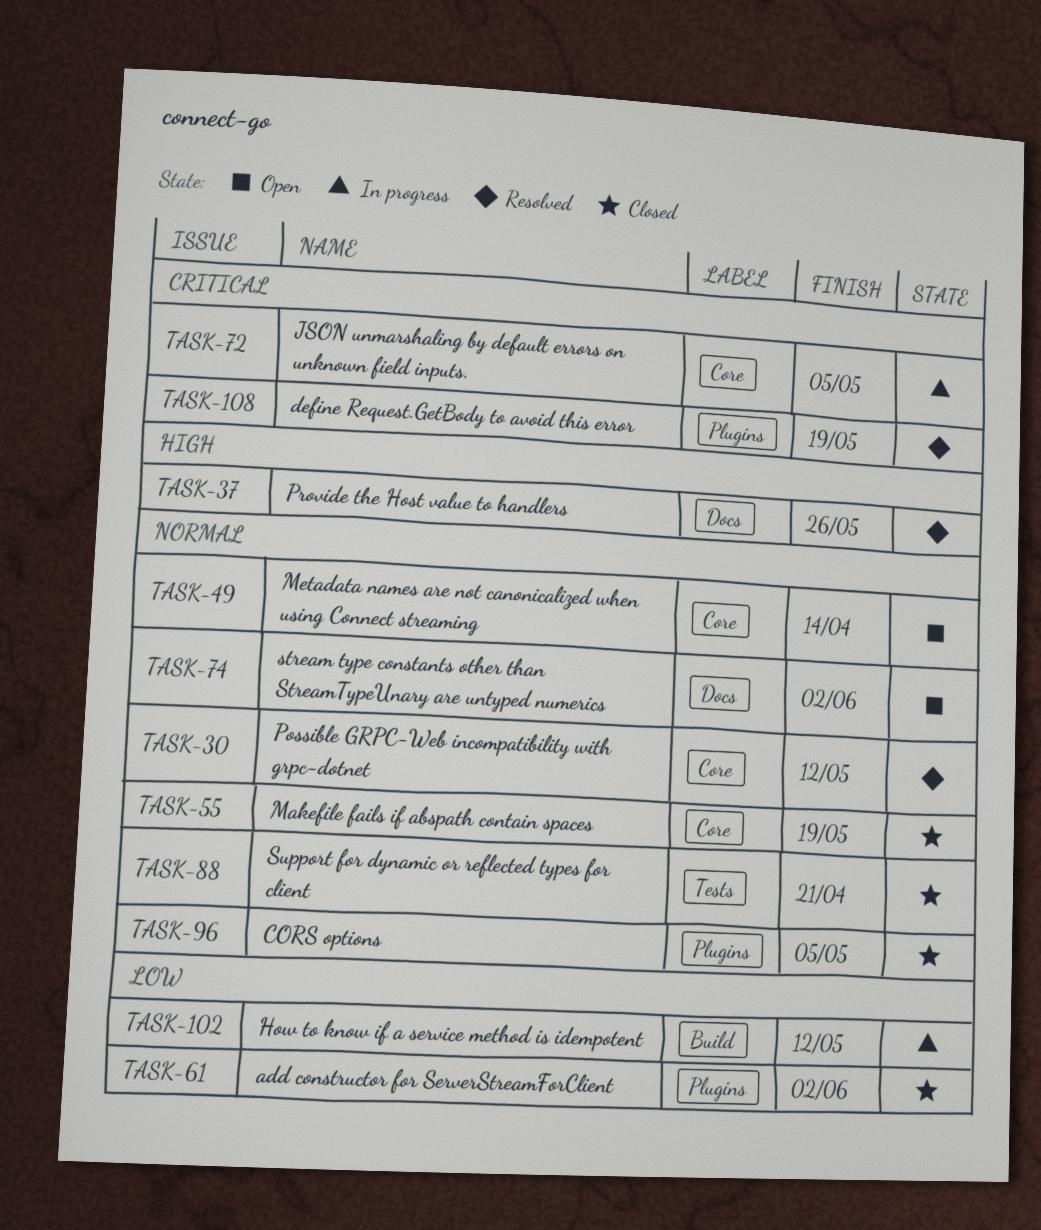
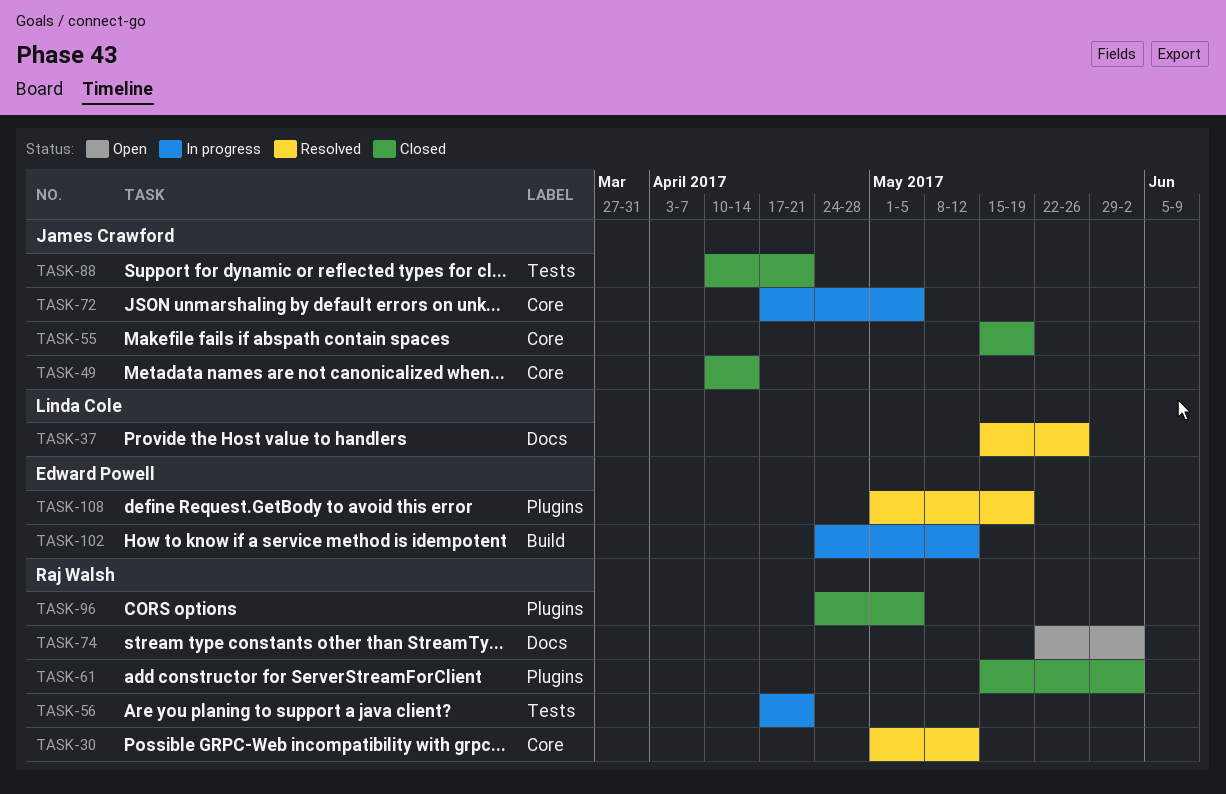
TASK-49, status: Open -> Closed
TASK-56: none -> present

